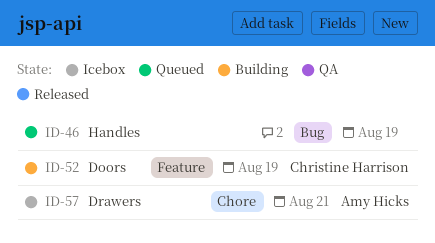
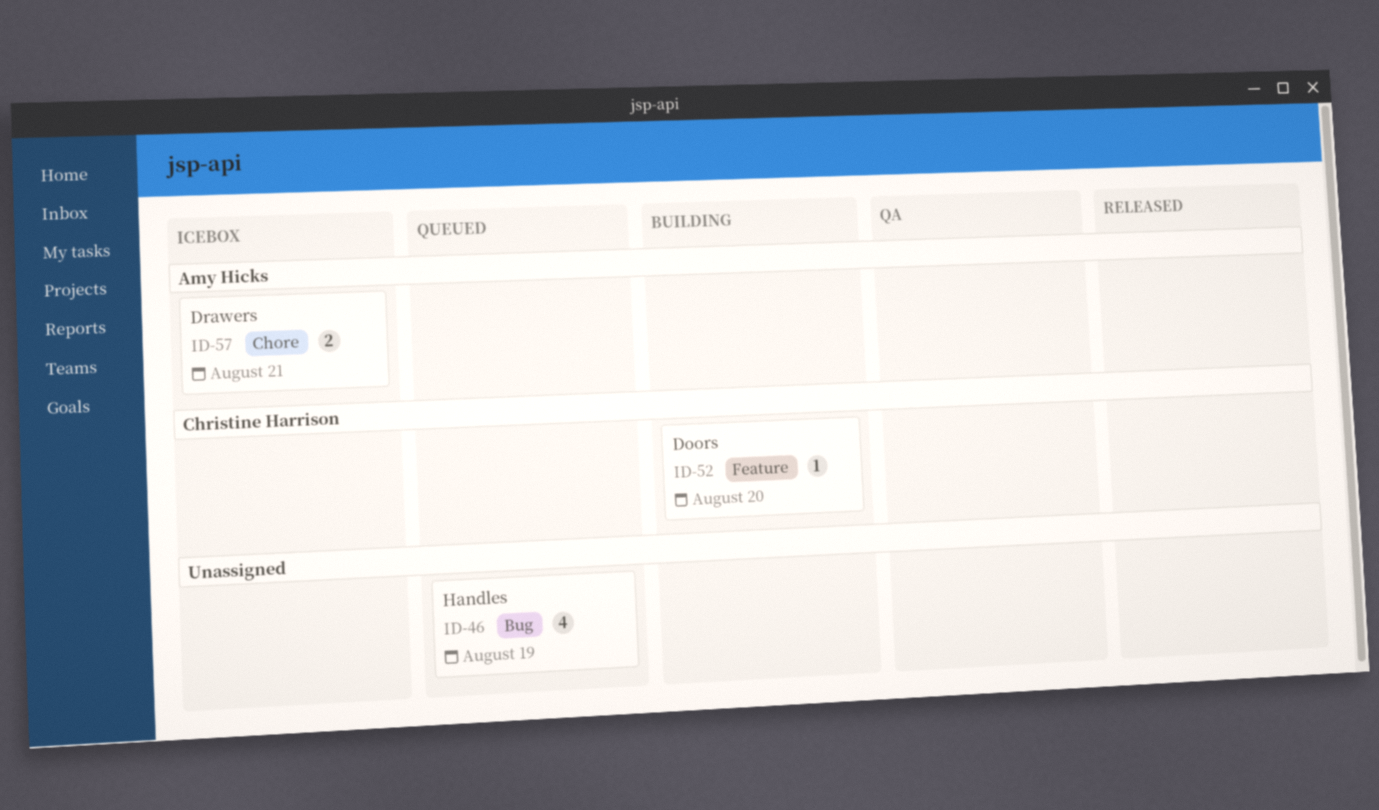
ID-52, due: Aug 19 -> Aug 20

